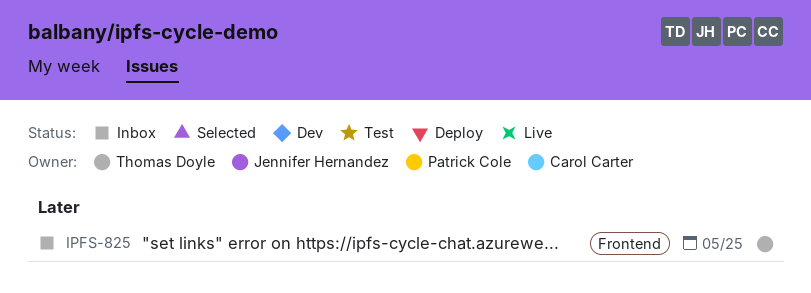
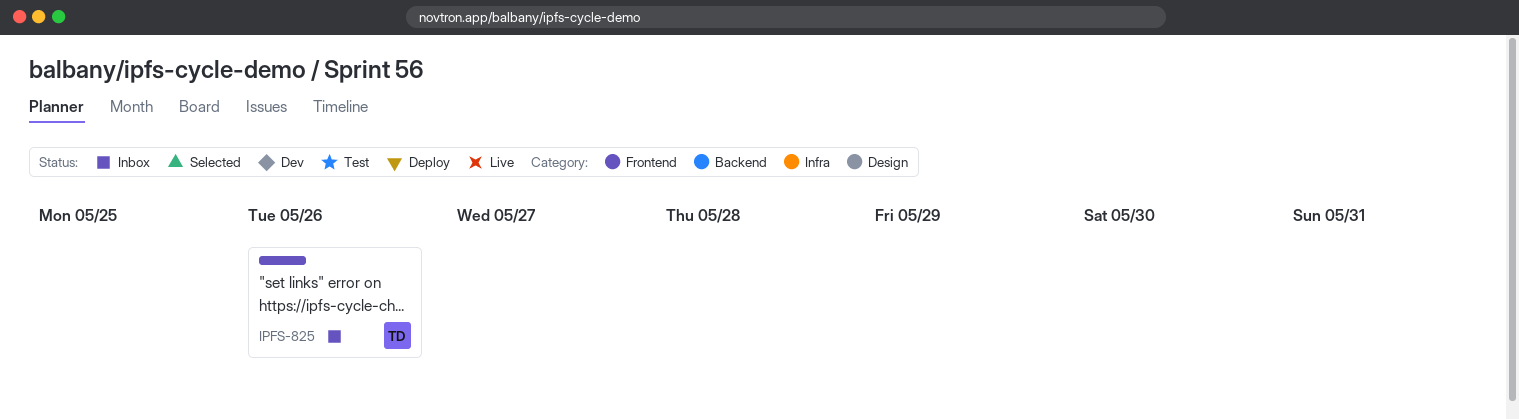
IPFS-825, due: May 25 -> May 26

